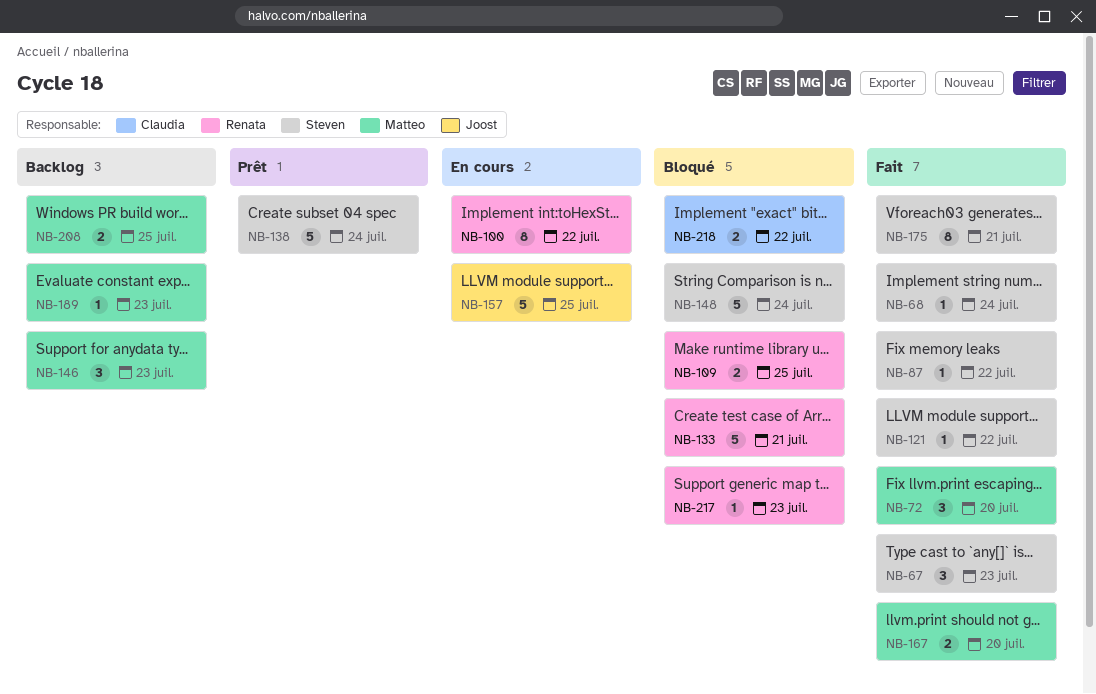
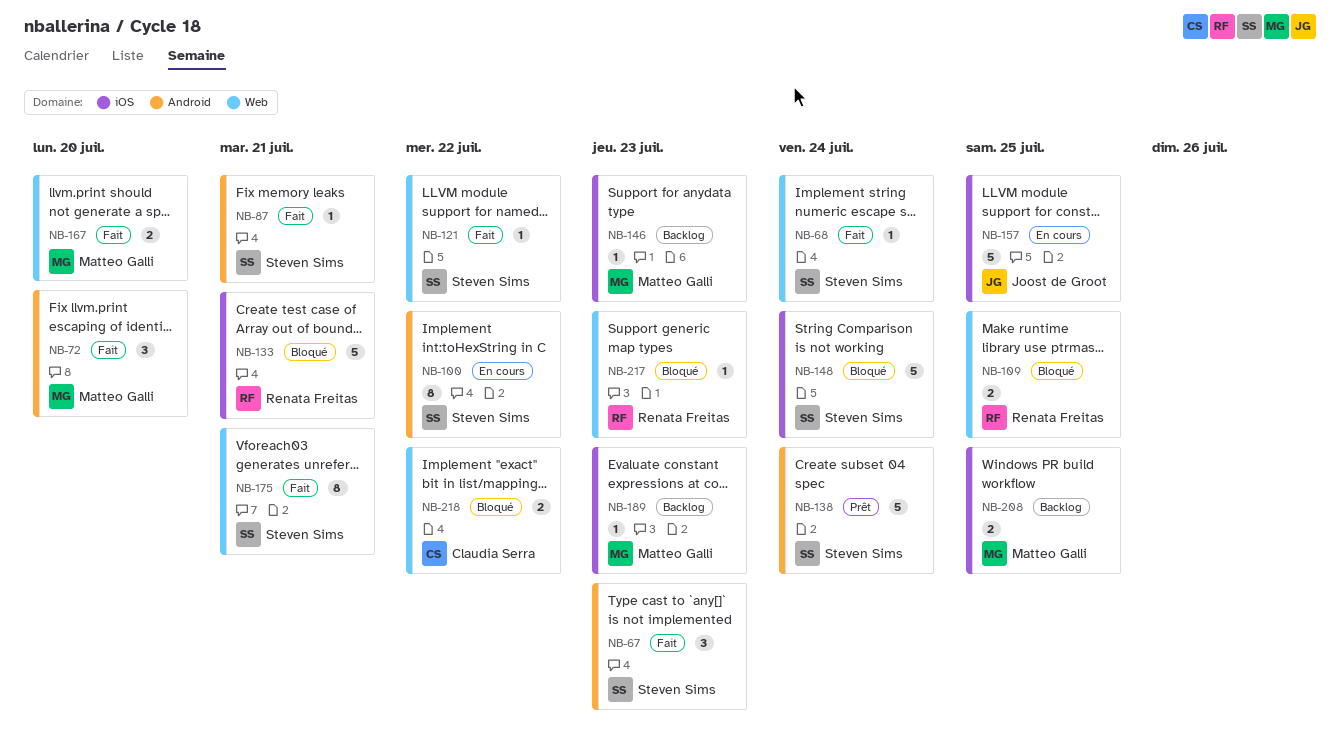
NB-87, due: Jul 22 -> Jul 21
NB-100, owner: Renata Freitas -> Steven Sims
NB-146, estimate: 3 -> 1

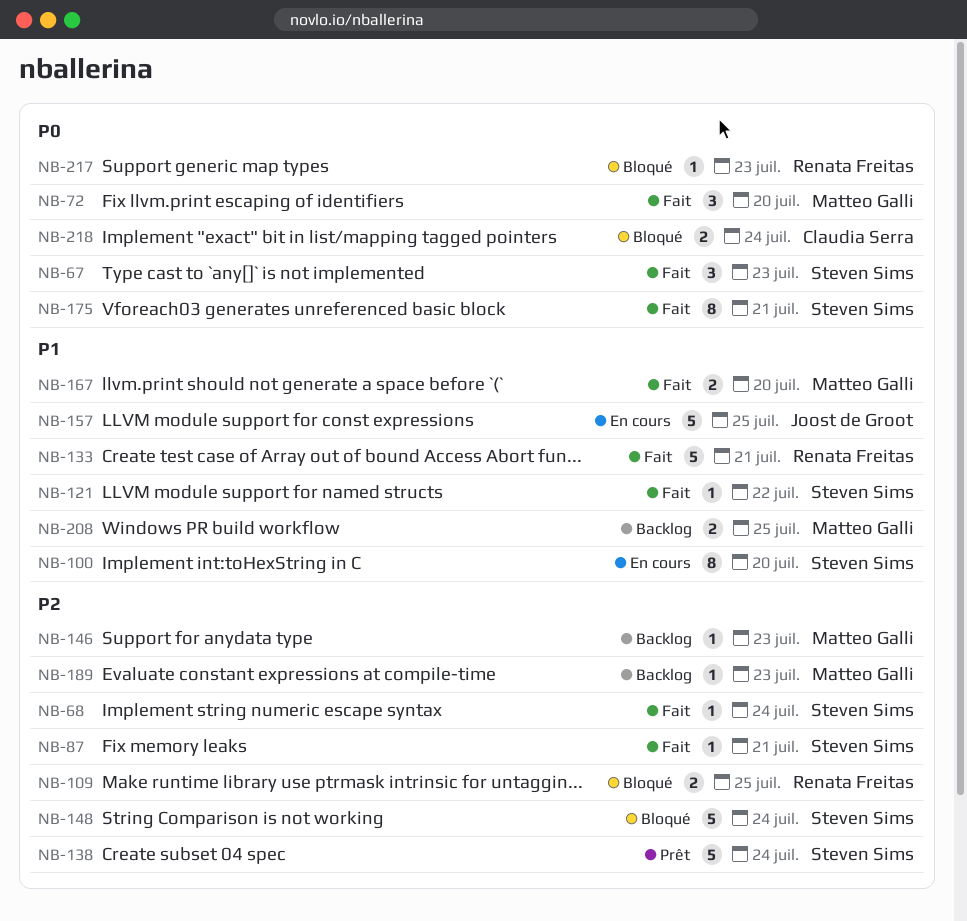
NB-100, due: Jul 22 -> Jul 20
NB-133, status: Bloqué -> Fait
NB-218, due: Jul 22 -> Jul 24

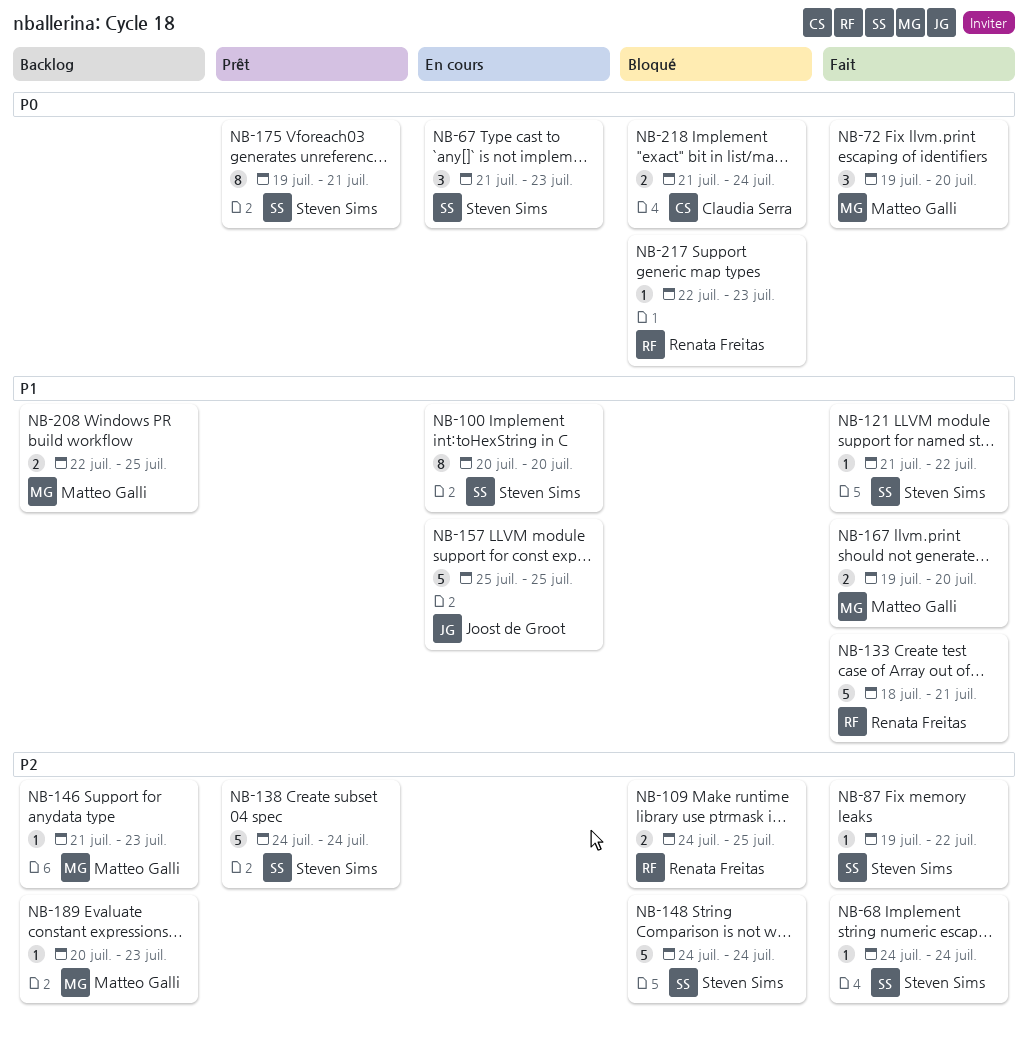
NB-67, status: Fait -> En cours
NB-87, due: Jul 21 -> Jul 22
NB-175, status: Fait -> Prêt

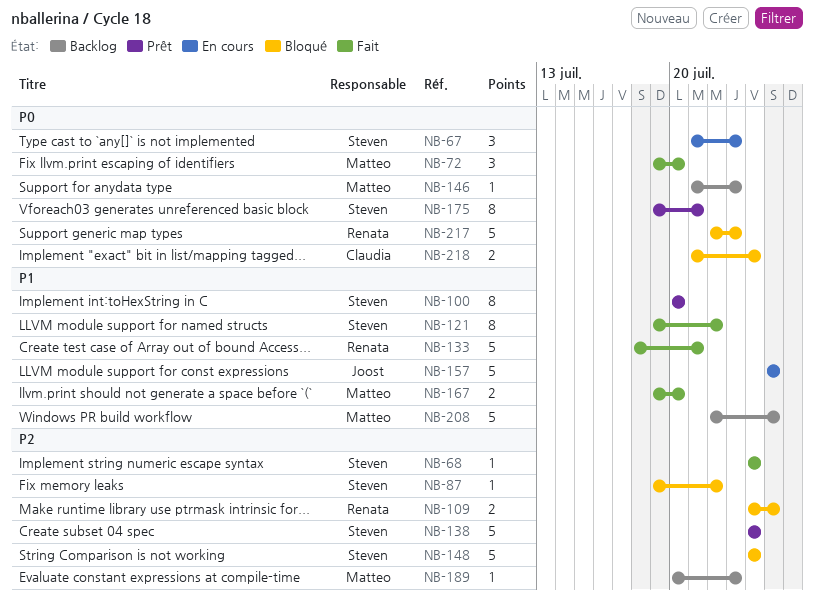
NB-87, status: Fait -> Bloqué
NB-100, status: En cours -> Prêt
NB-121, estimate: 1 -> 8
NB-121, start: Jul 21 -> Jul 19
NB-146, priority: P2 -> P0
NB-208, estimate: 2 -> 5
NB-217, estimate: 1 -> 5

